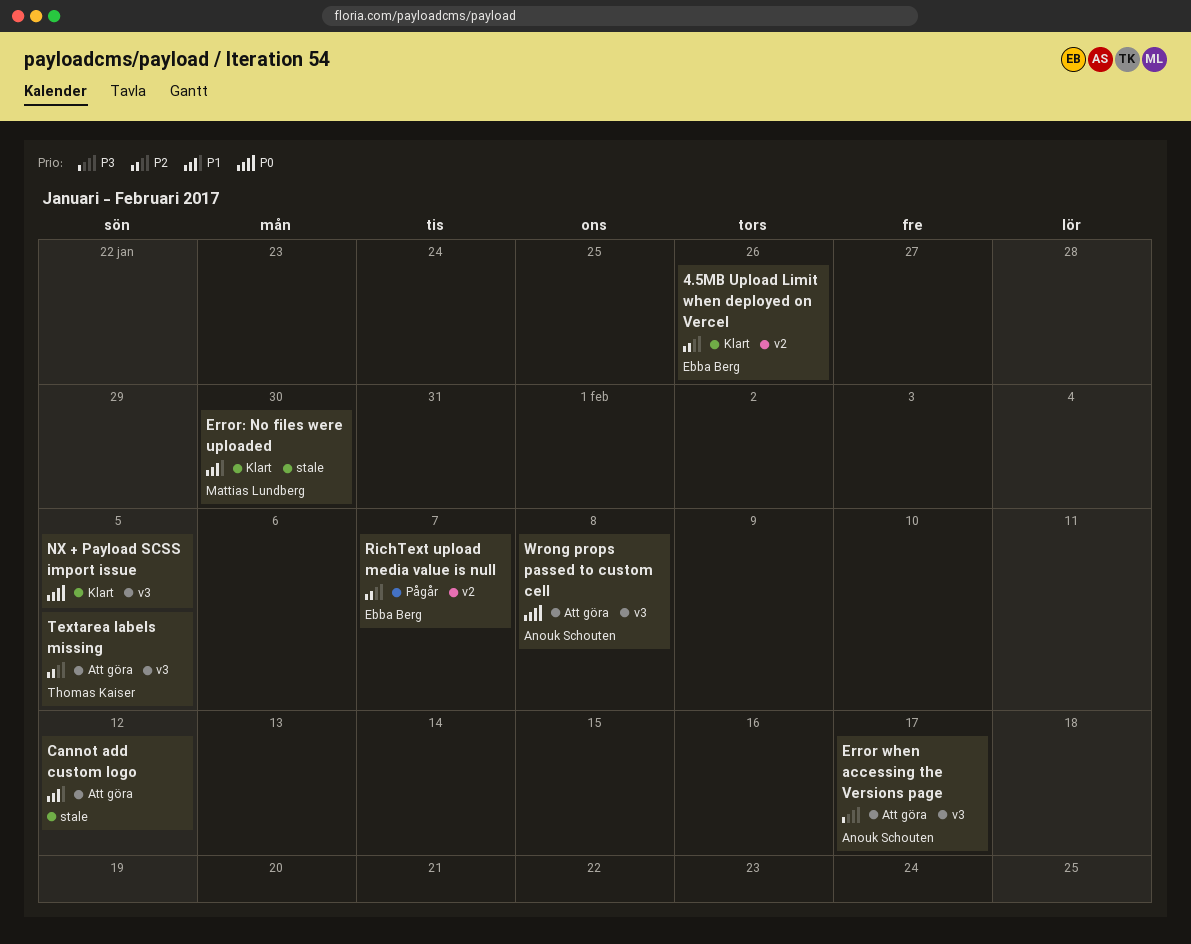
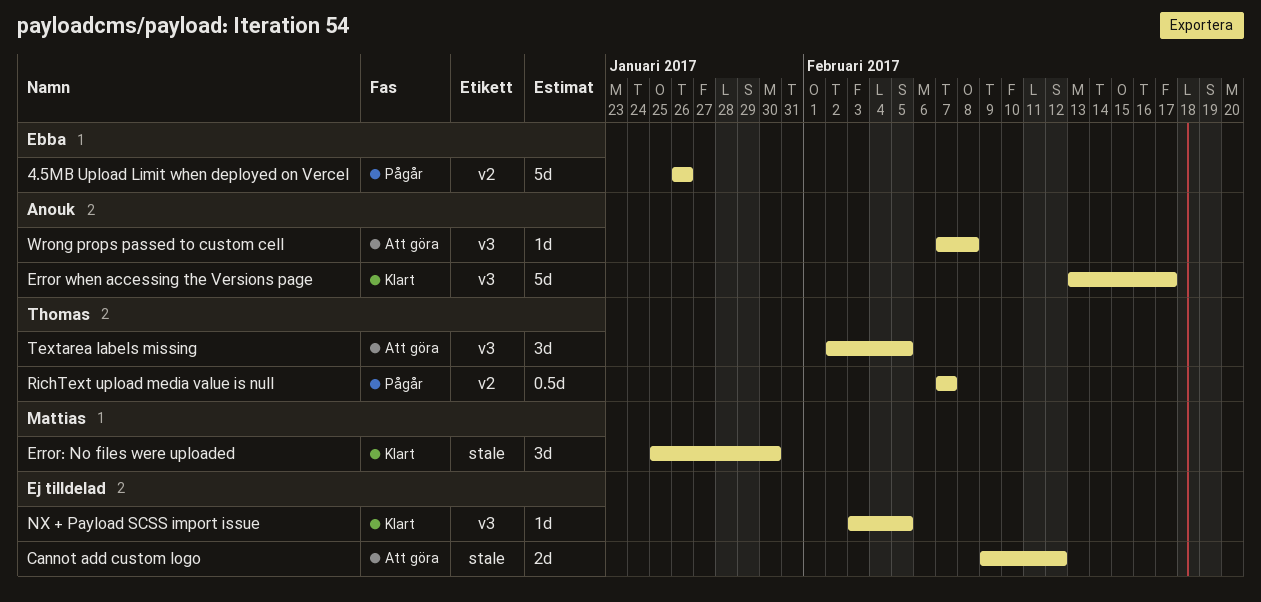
4.5MB Upload Limit when deployed on Vercel, status: Klart -> Pågår
Error when accessing the Versions page, status: Att göra -> Klart
RichText upload media value is null, owner: Ebba Berg -> Thomas Kaiser

